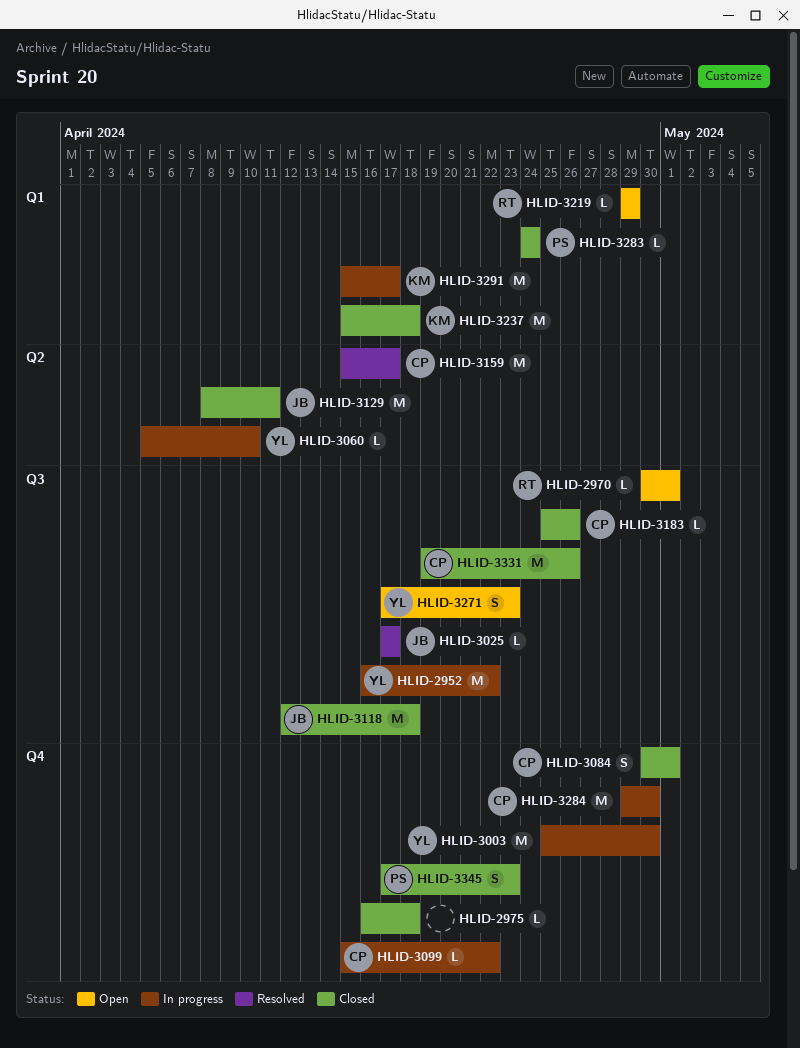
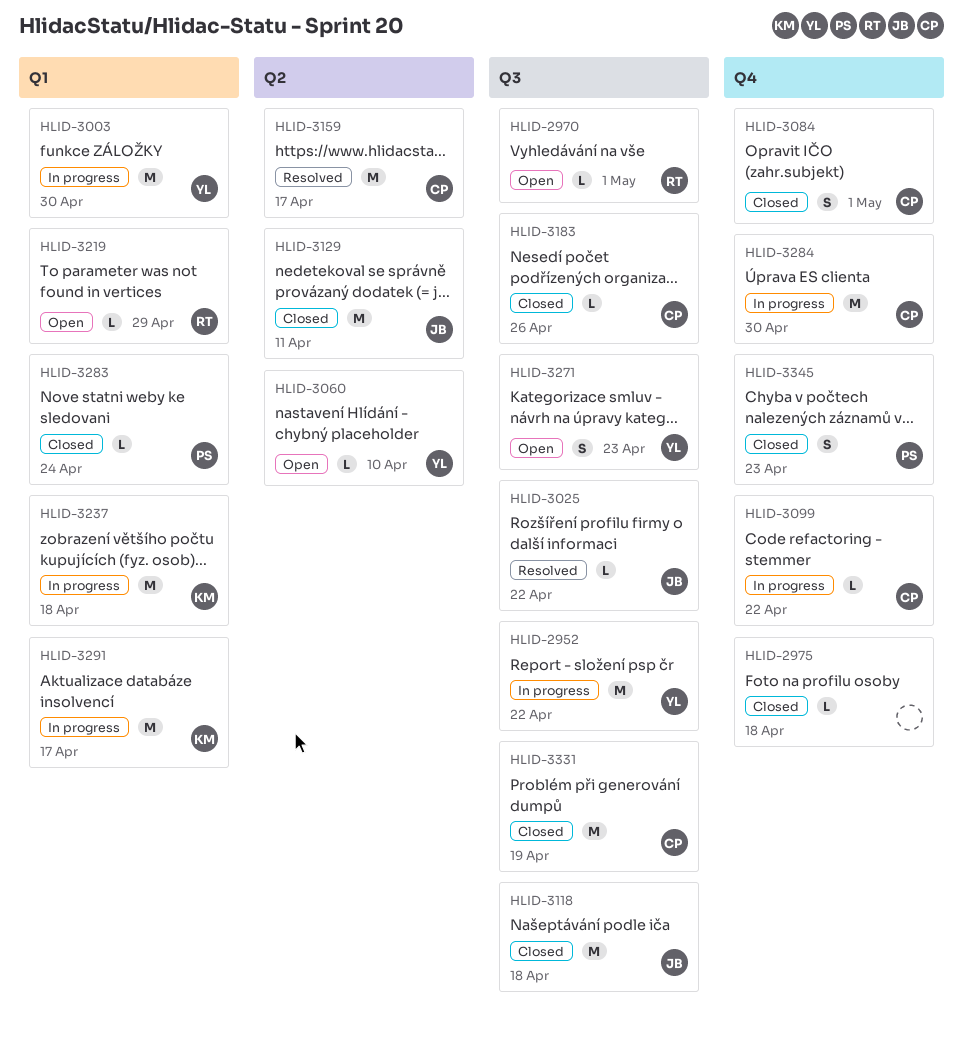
HLID-3003, label: Q4 -> Q1
HLID-3025, due: Apr 17 -> Apr 22
HLID-3060, status: In progress -> Open
HLID-3237, status: Closed -> In progress
HLID-3331, due: Apr 26 -> Apr 19

